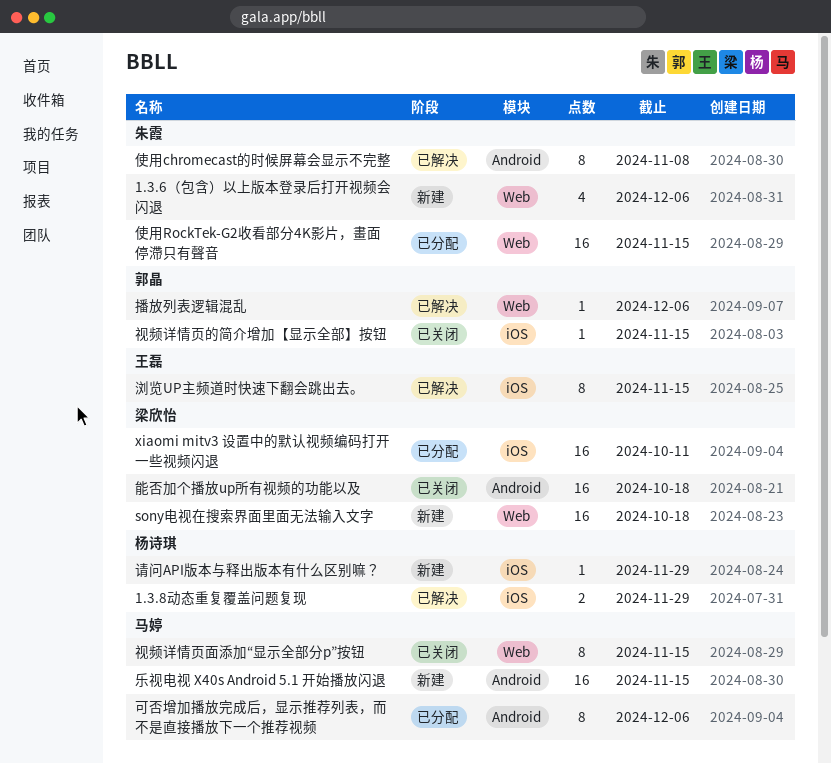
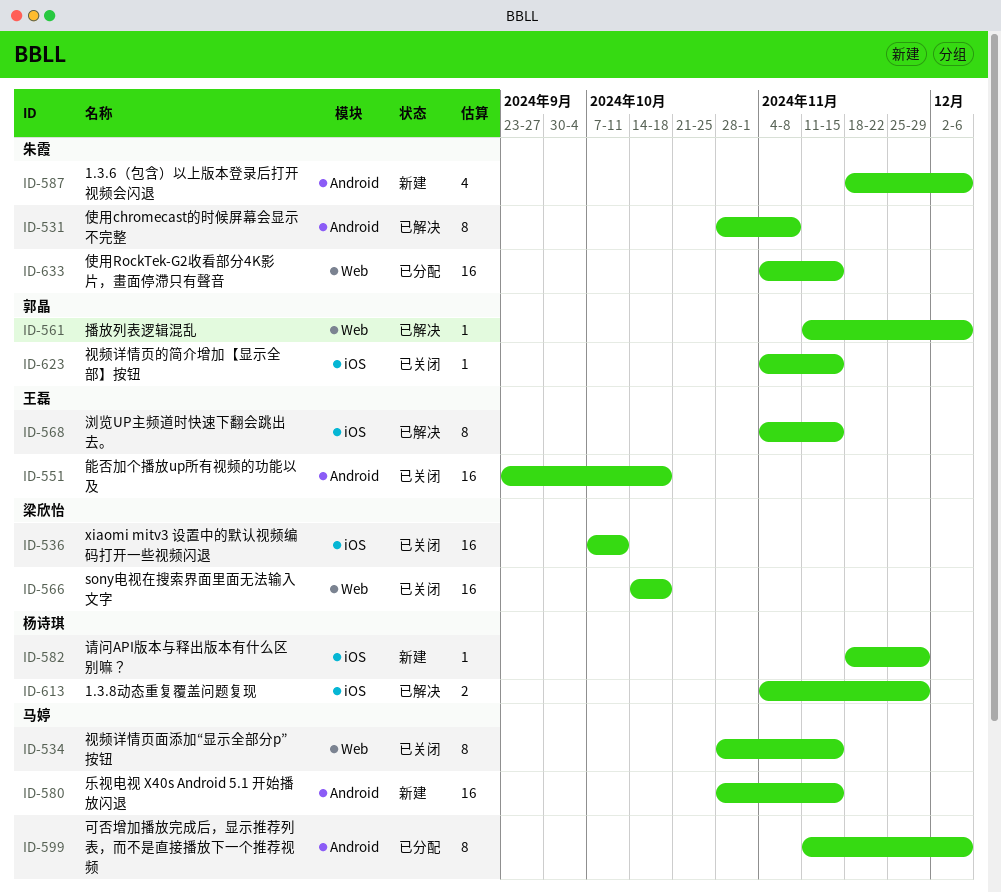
1.3.6（包含）以上版本登录后打开视频会闪退, label: Web -> Android
sony电视在搜索界面里面无法输入文字, status: 新建 -> 已关闭
xiaomi mitv3 设置中的默认视频编码打开一些视频闪退, status: 已分配 -> 已关闭
能否加个播放up所有视频的功能以及, owner: 梁欣怡 -> 王磊

